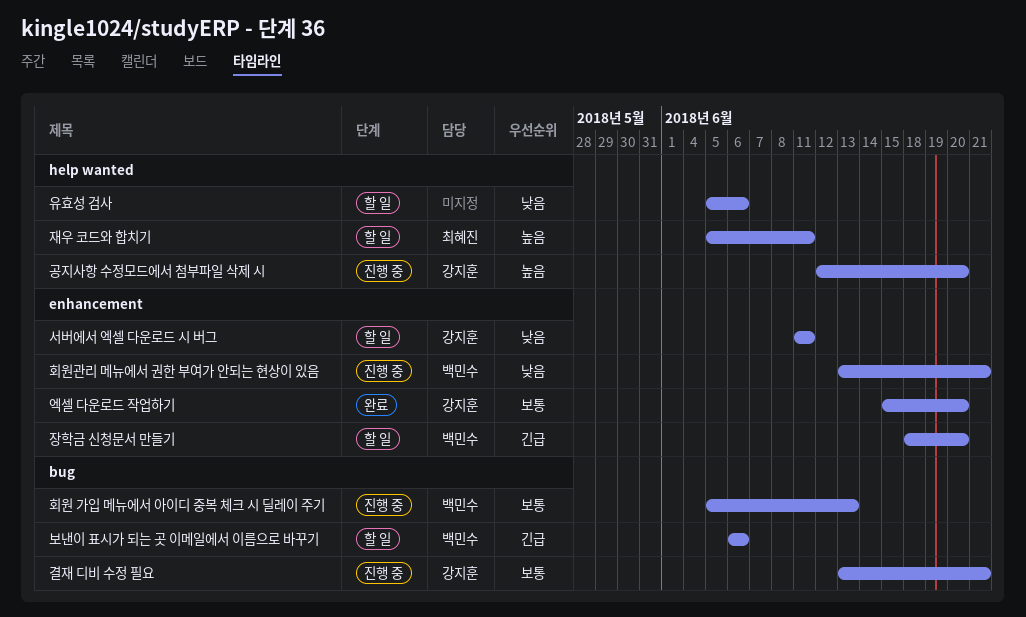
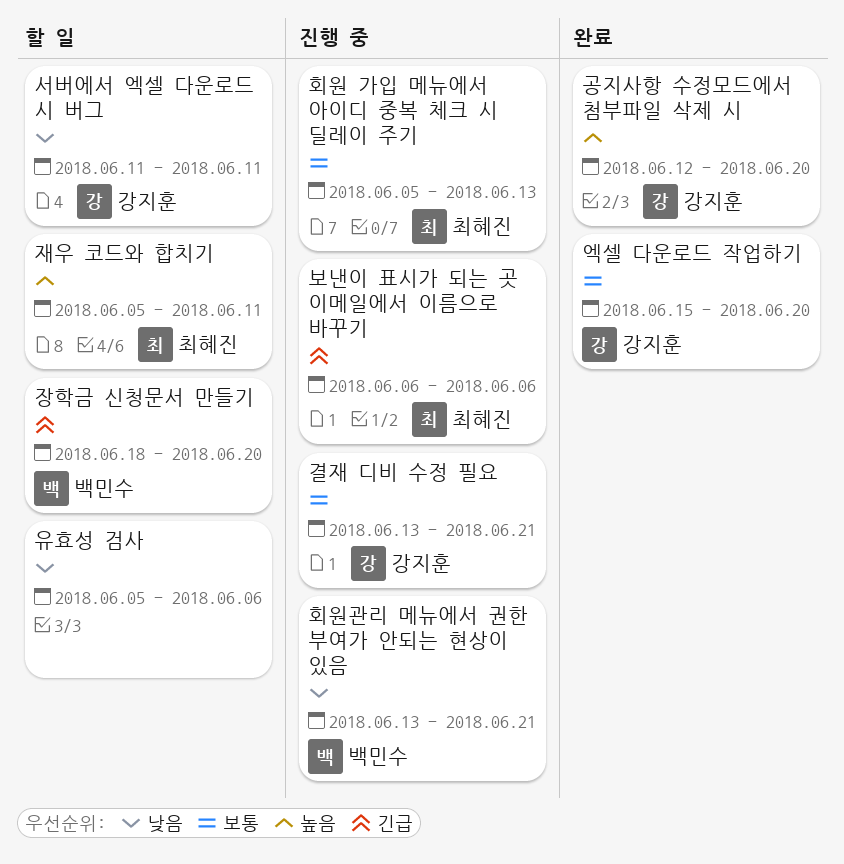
공지사항 수정모드에서 첨부파일 삭제 시, status: 진행 중 -> 완료
보낸이 표시가 되는 곳 이메일에서 이름으로 바꾸기, status: 할 일 -> 진행 중
보낸이 표시가 되는 곳 이메일에서 이름으로 바꾸기, owner: 백민수 -> 최혜진
회원 가입 메뉴에서 아이디 중복 체크 시 딜레이 주기, owner: 백민수 -> 최혜진

